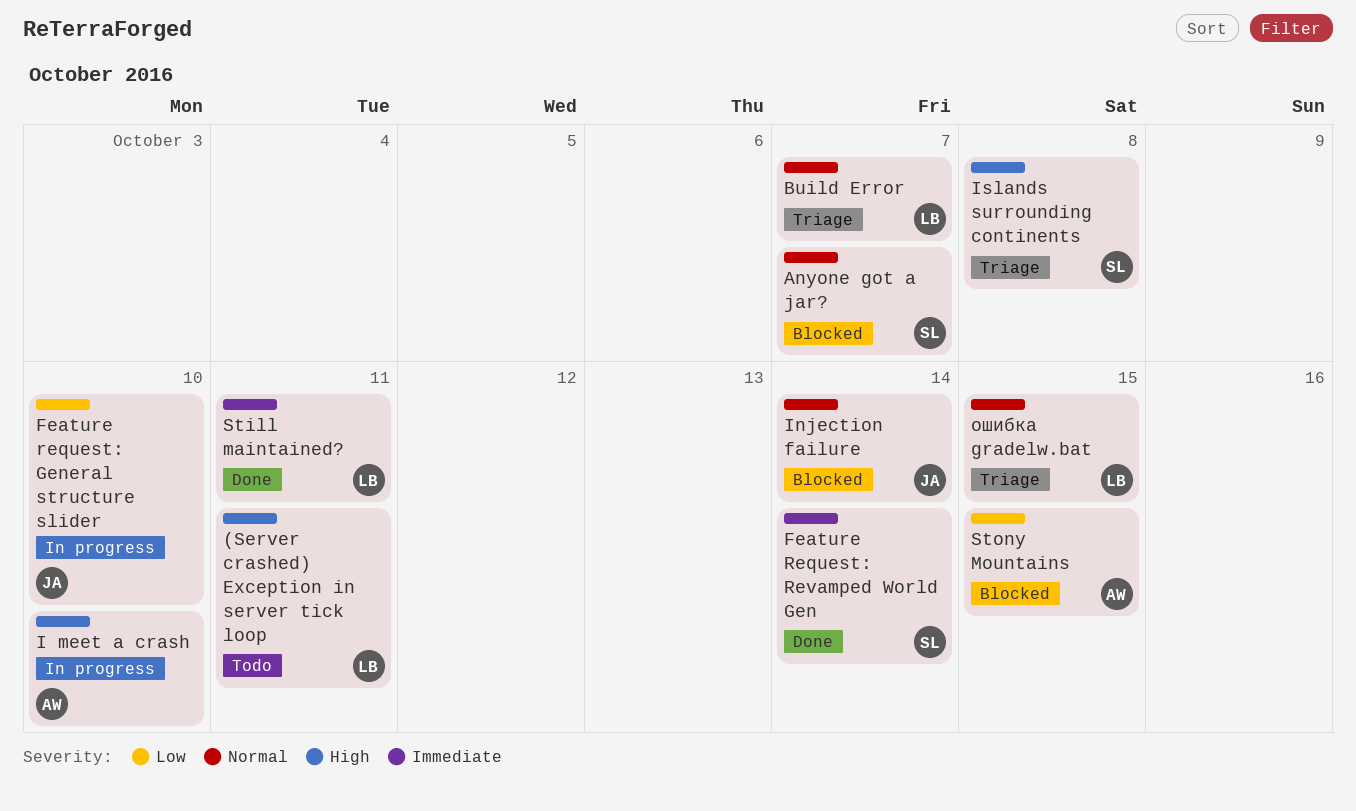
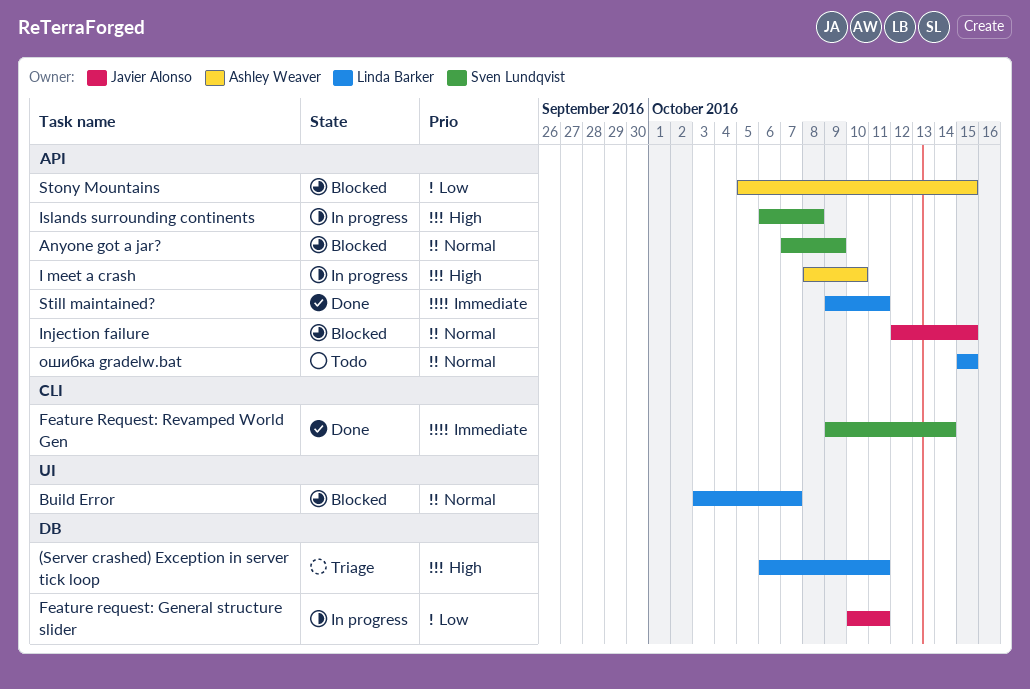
(Server crashed) Exception in server tick loop, status: Todo -> Triage
Anyone got a jar?, due: Oct 7 -> Oct 9
Build Error, status: Triage -> Blocked
Feature request: General structure slider, due: Oct 10 -> Oct 11
Injection failure, due: Oct 14 -> Oct 15
Islands surrounding continents, status: Triage -> In progress
ошибка gradelw.bat, status: Triage -> Todo

